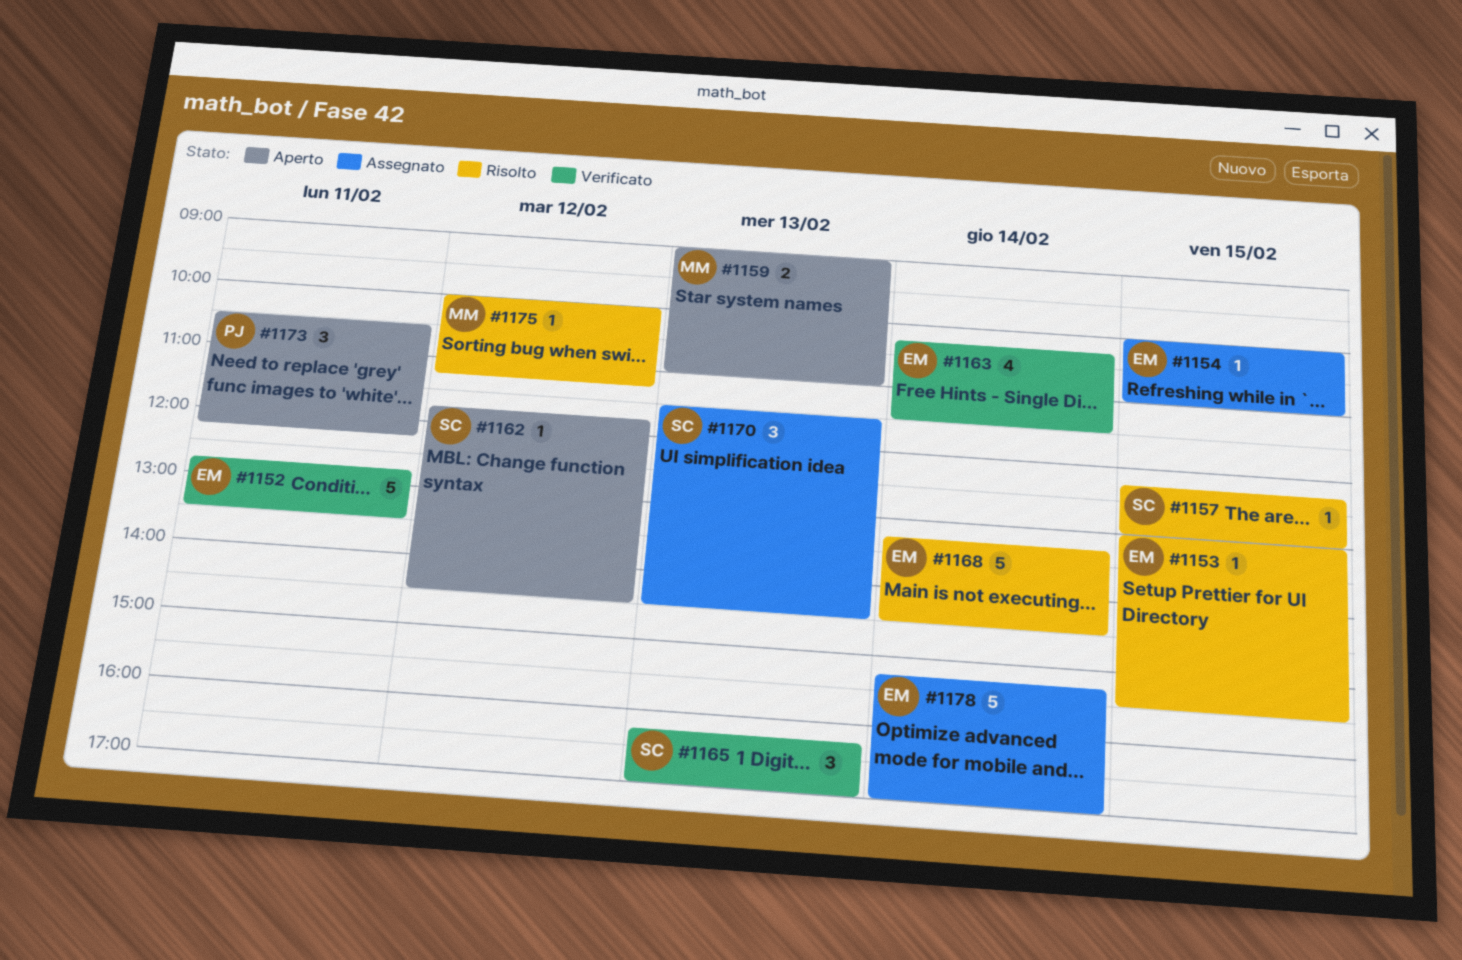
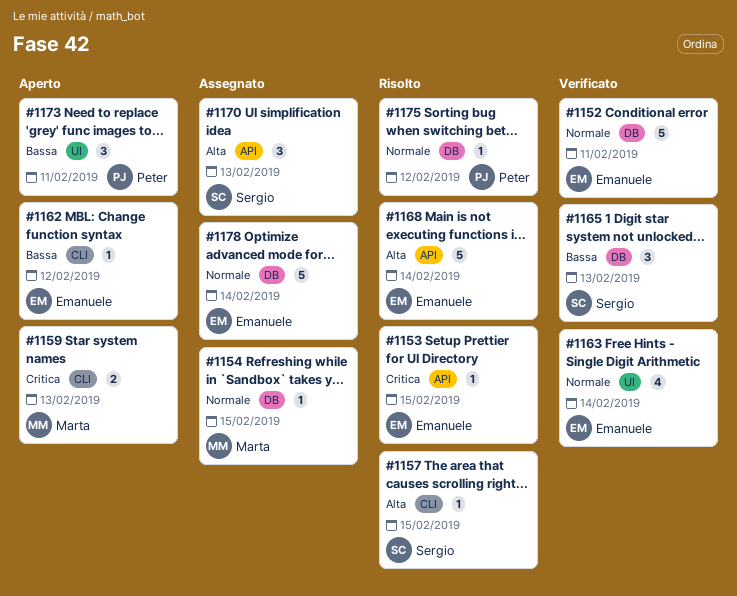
#1154, owner: Emanuele -> Marta
#1162, owner: Sergio -> Emanuele
#1175, owner: Marta -> Peter

